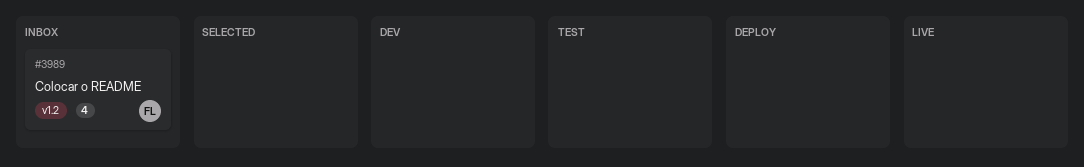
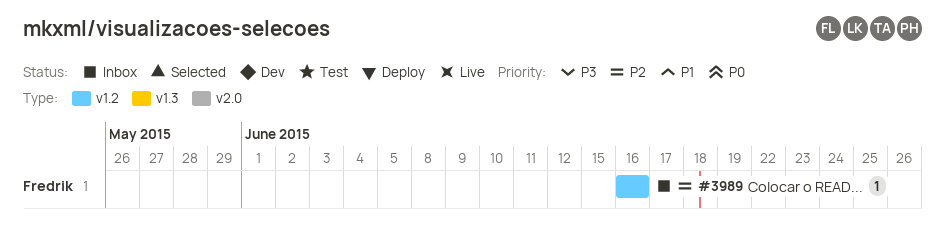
#3989, estimate: 4 -> 1

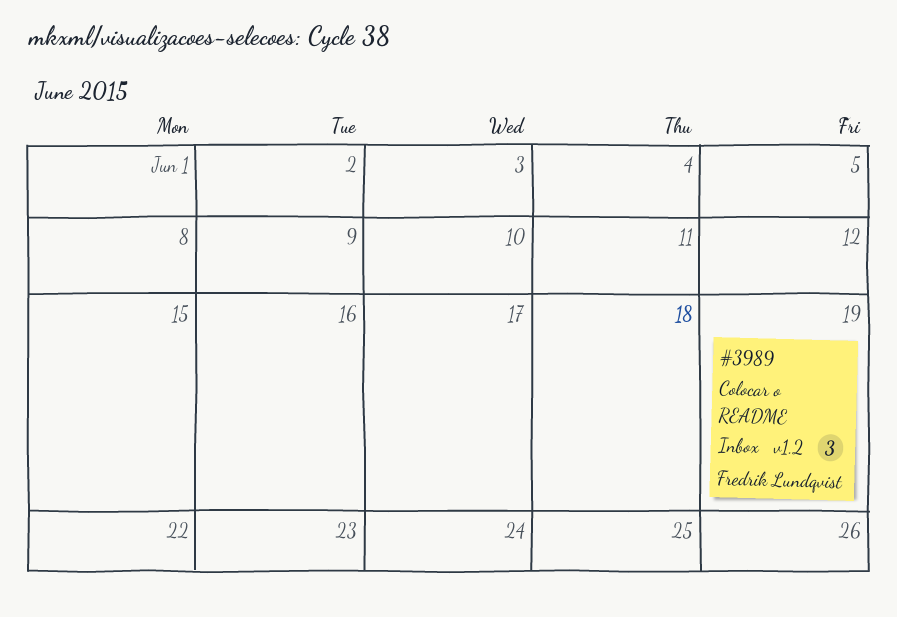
#3989, estimate: 1 -> 3
#3989, due: Jun 16 -> Jun 19

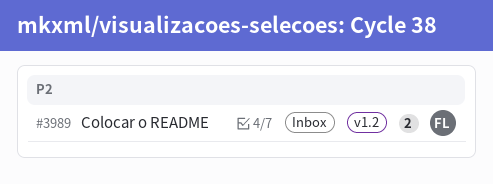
#3989, estimate: 3 -> 2

